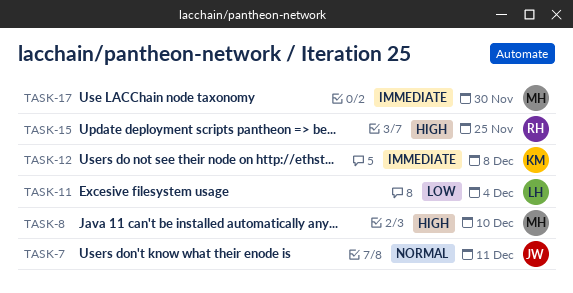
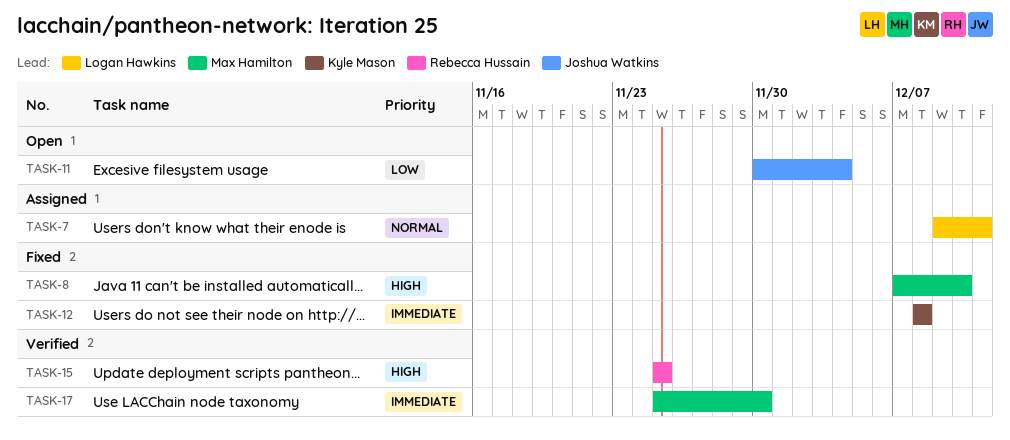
TASK-7, owner: Joshua Watkins -> Logan Hawkins
TASK-11, owner: Logan Hawkins -> Joshua Watkins

